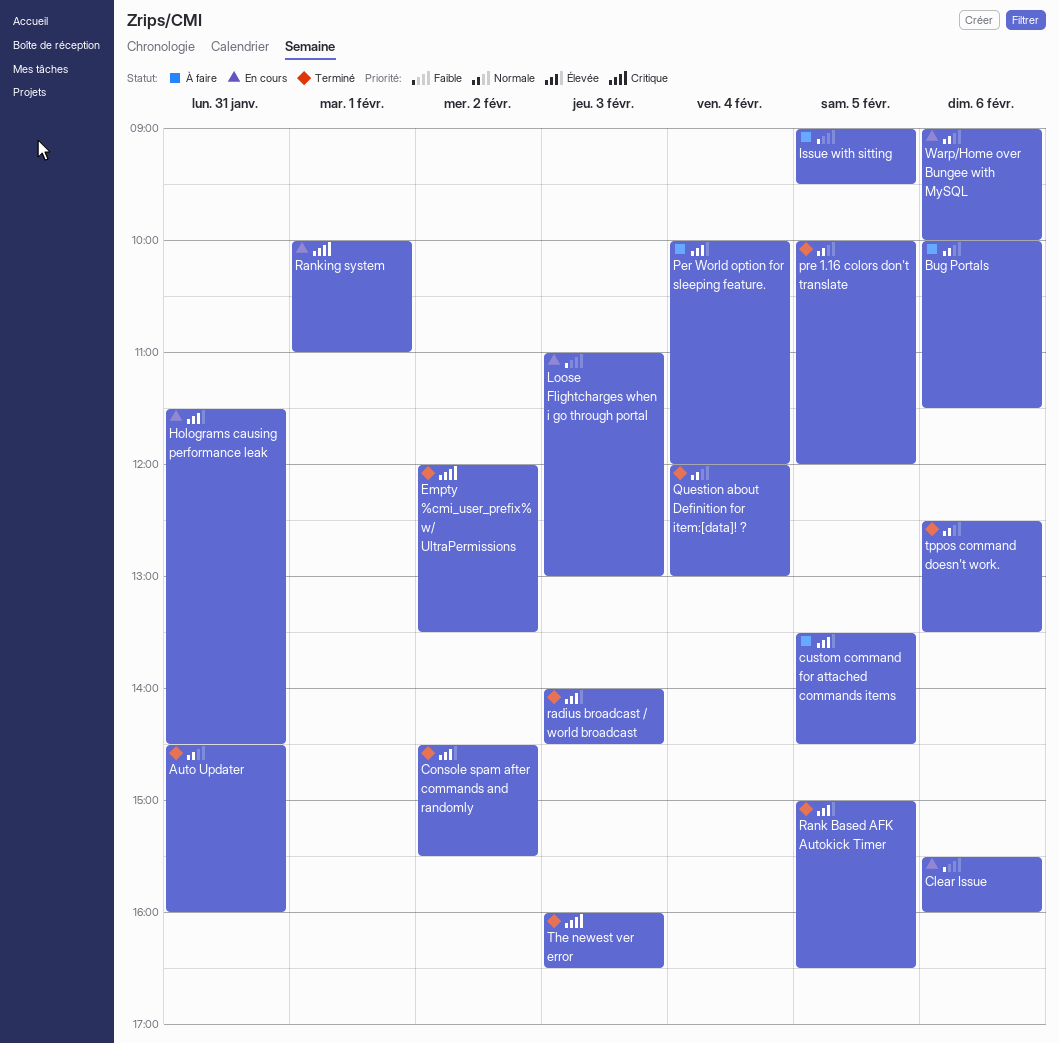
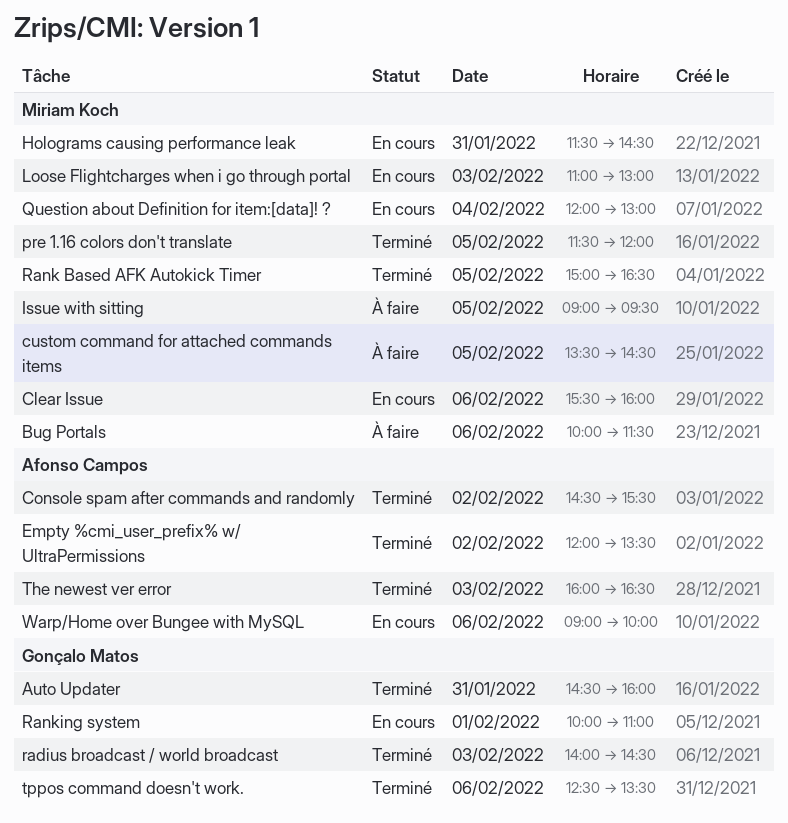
Per World option for sleeping feature.: present -> none
pre 1.16 colors don't translate, begins: 10:00 -> 11:30
Question about Definition for item:[data]! ?, status: Terminé -> En cours

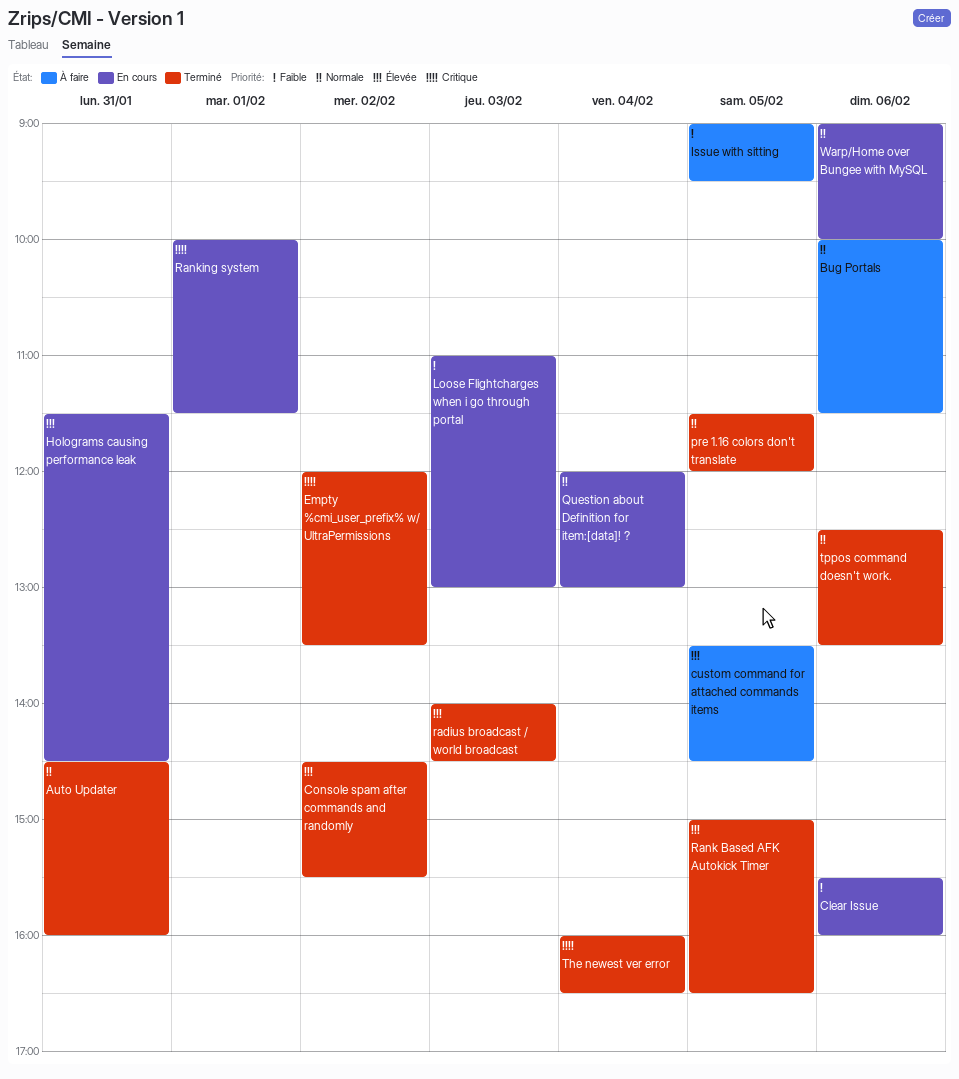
Ranking system, ends: 11:00 -> 11:30
The newest ver error, day: Feb 3 -> Feb 4

